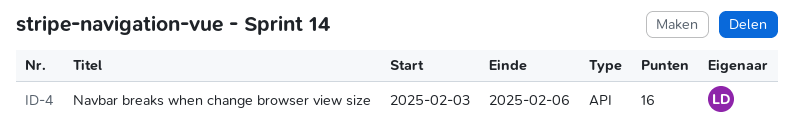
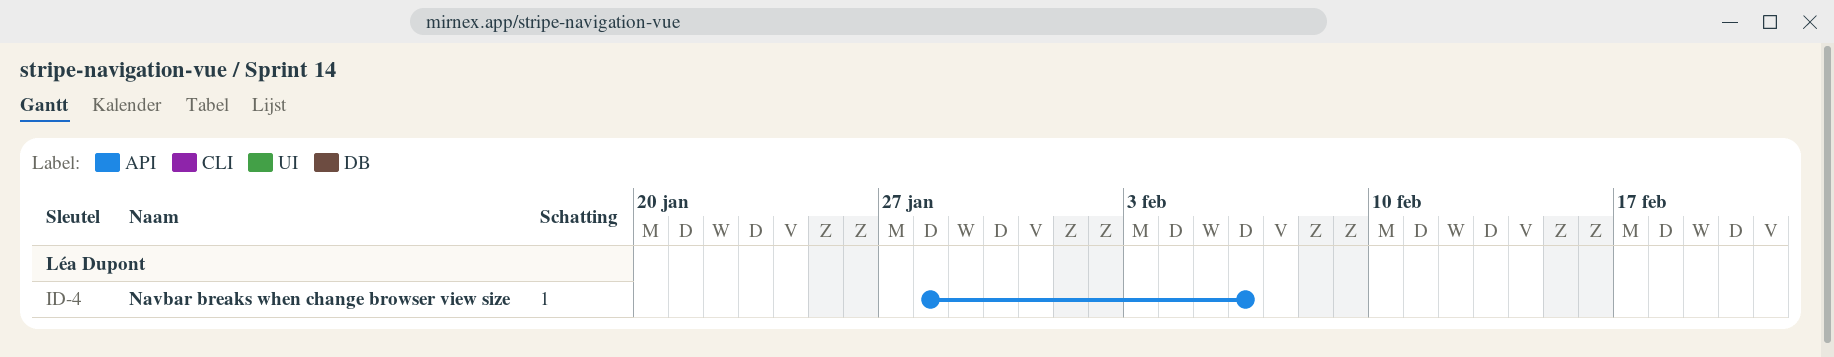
ID-4, estimate: 16 -> 1
ID-4, start: Feb 3 -> Jan 28

